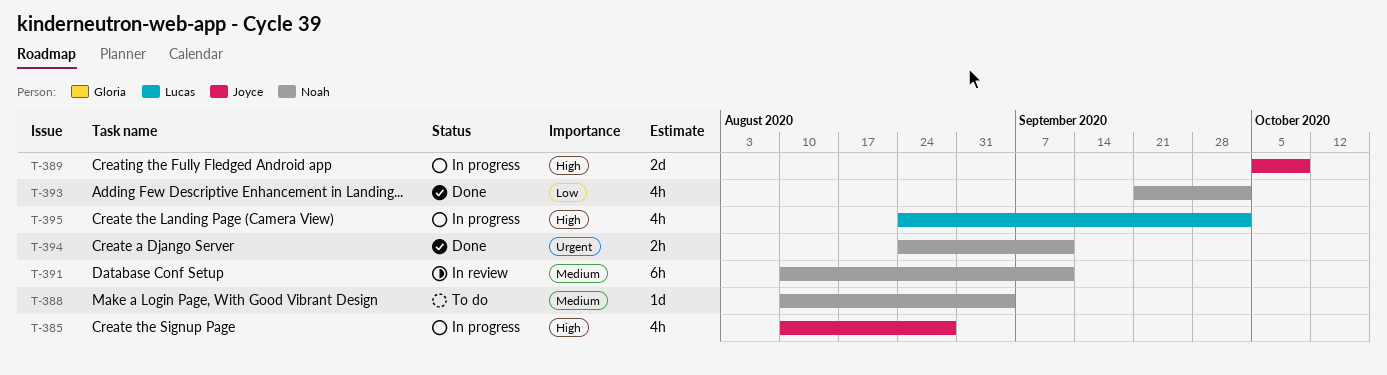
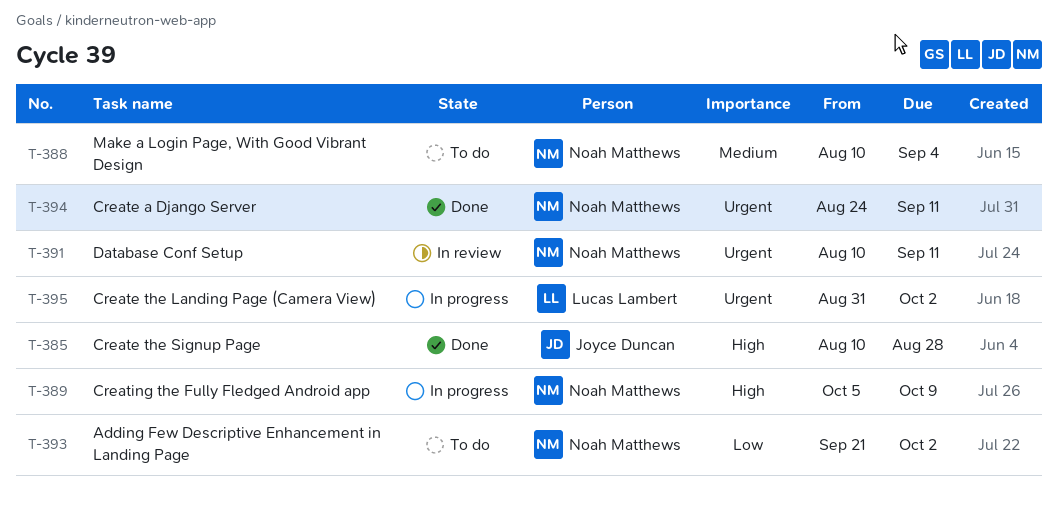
T-385, status: In progress -> Done
T-389, owner: Joyce Duncan -> Noah Matthews
T-391, priority: Medium -> Urgent
T-393, status: Done -> To do
T-395, priority: High -> Urgent
T-395, start: Aug 24 -> Aug 31

